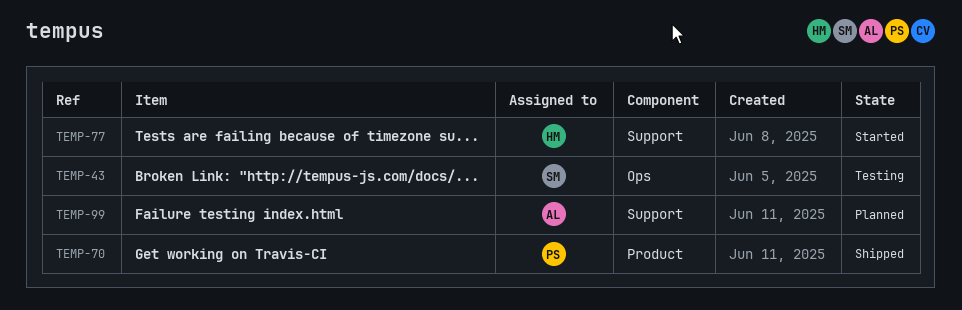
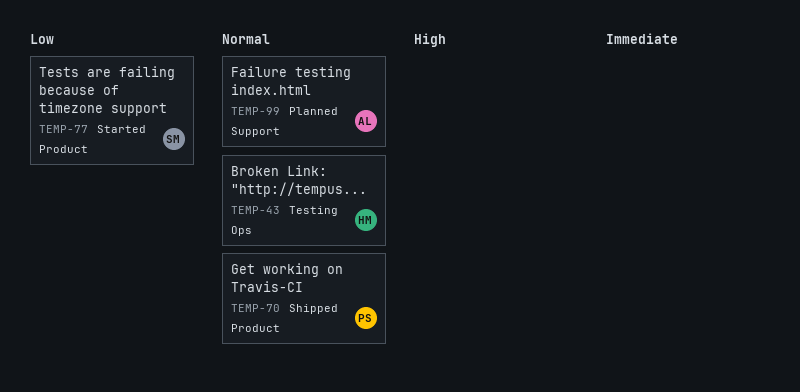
TEMP-43, owner: SM -> HM
TEMP-77, owner: HM -> SM
TEMP-77, label: Support -> Product

